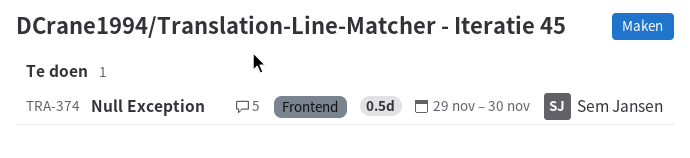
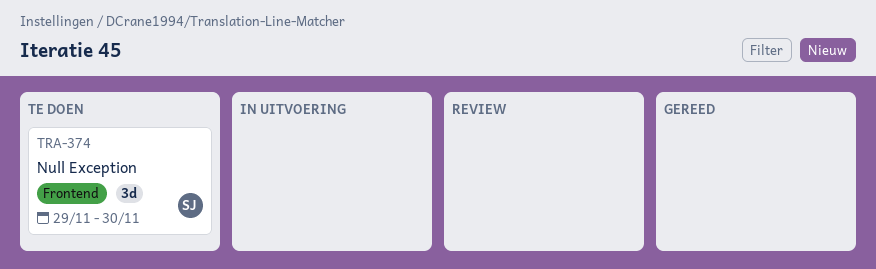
TRA-374, estimate: 0.5d -> 3d

